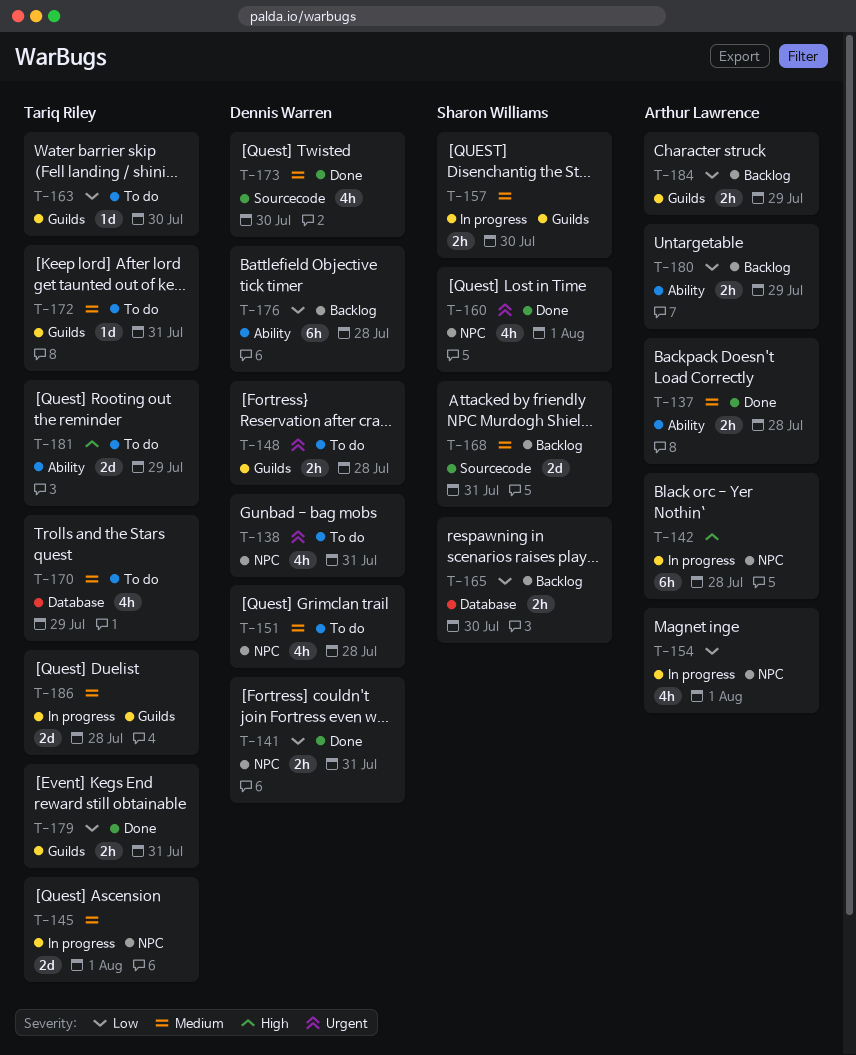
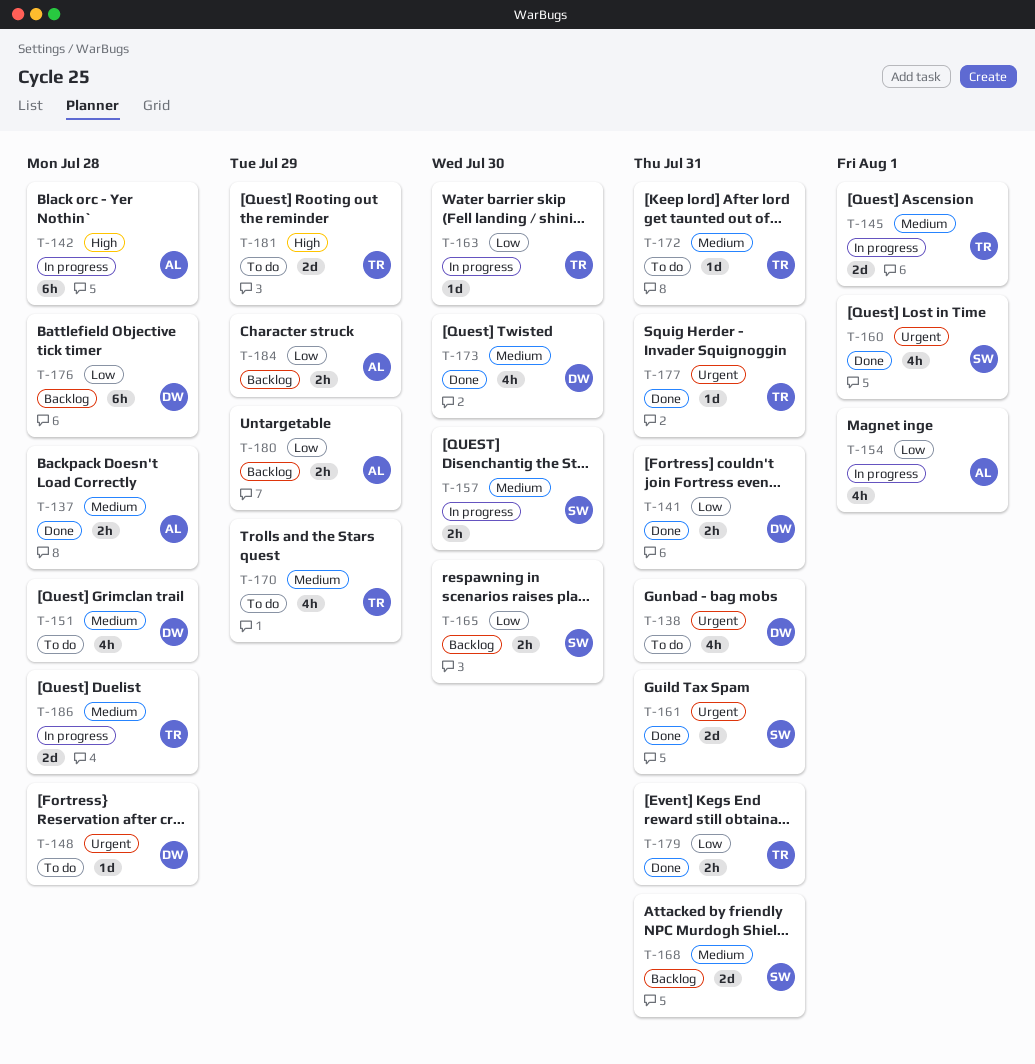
T-148, estimate: 2h -> 1d
T-161: none -> present
T-163, status: To do -> In progress
T-177: none -> present

